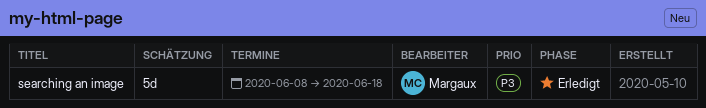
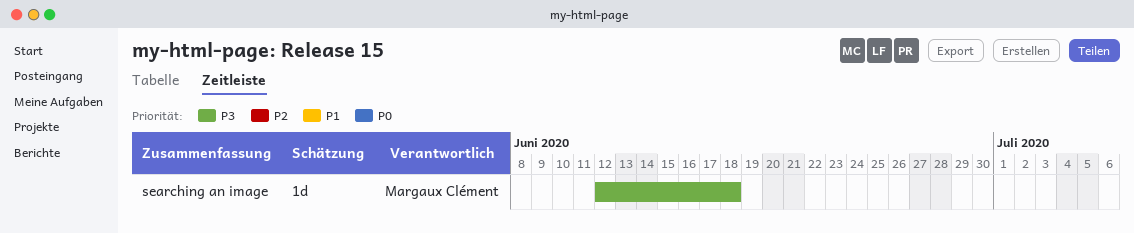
searching an image, estimate: 5d -> 1d
searching an image, start: Jun 8 -> Jun 12

